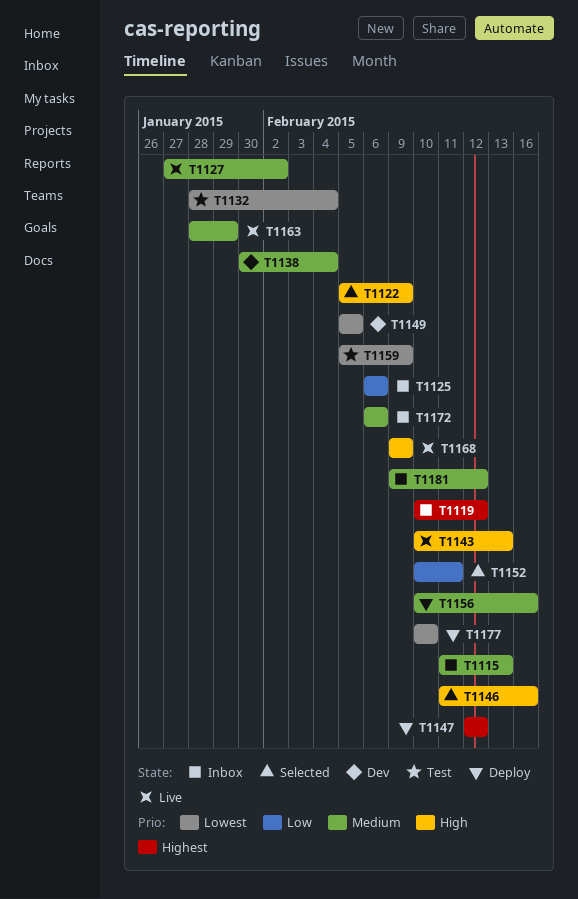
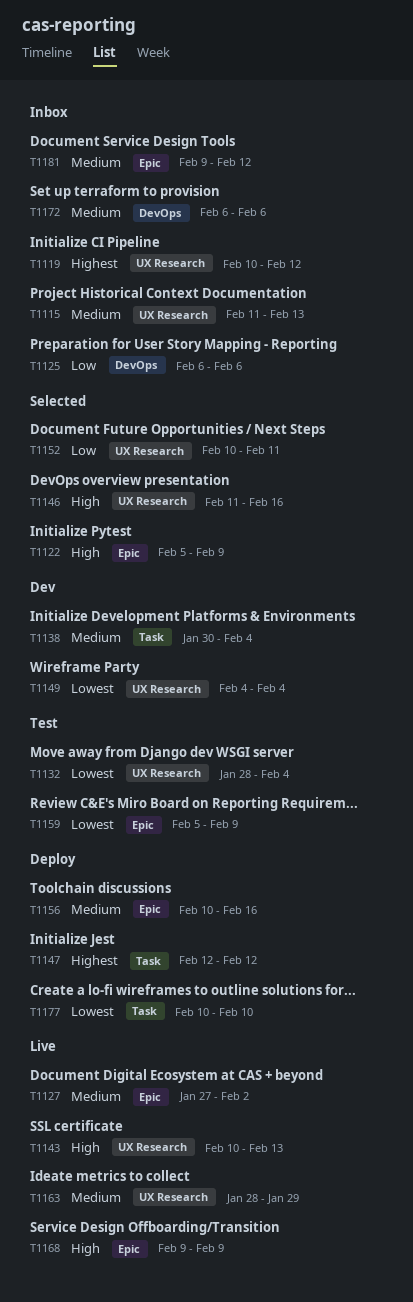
T1149, start: Feb 5 -> Feb 4
T1149, due: Feb 5 -> Feb 4

